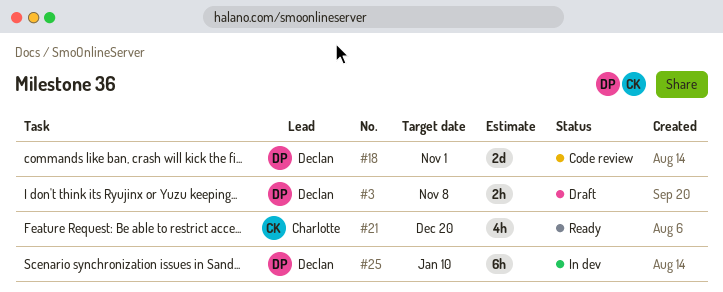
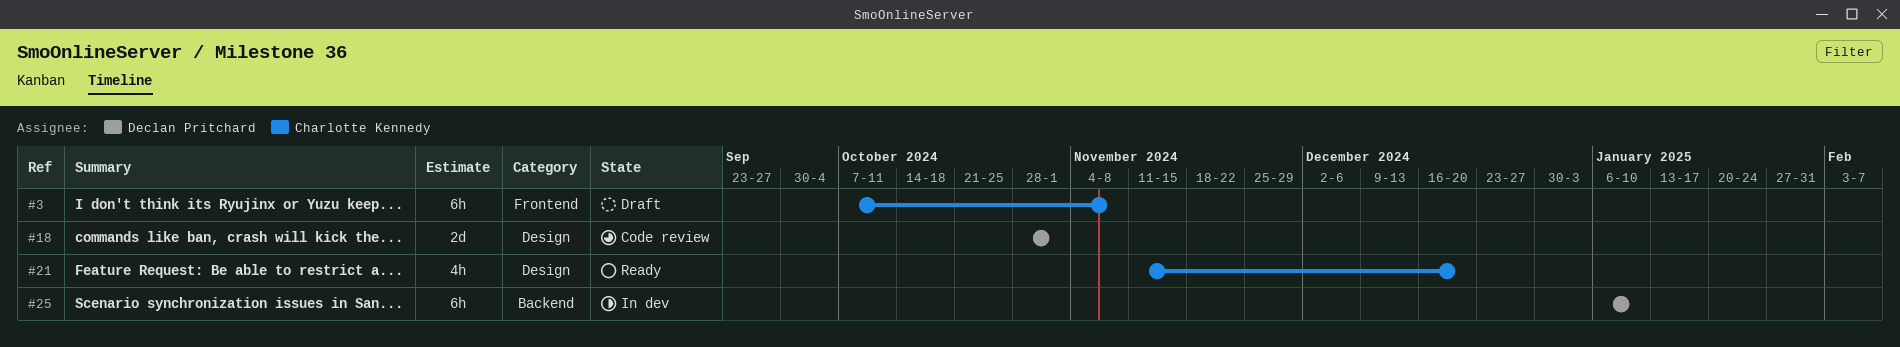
#3, owner: Declan Pritchard -> Charlotte Kennedy
#3, estimate: 2h -> 6h

